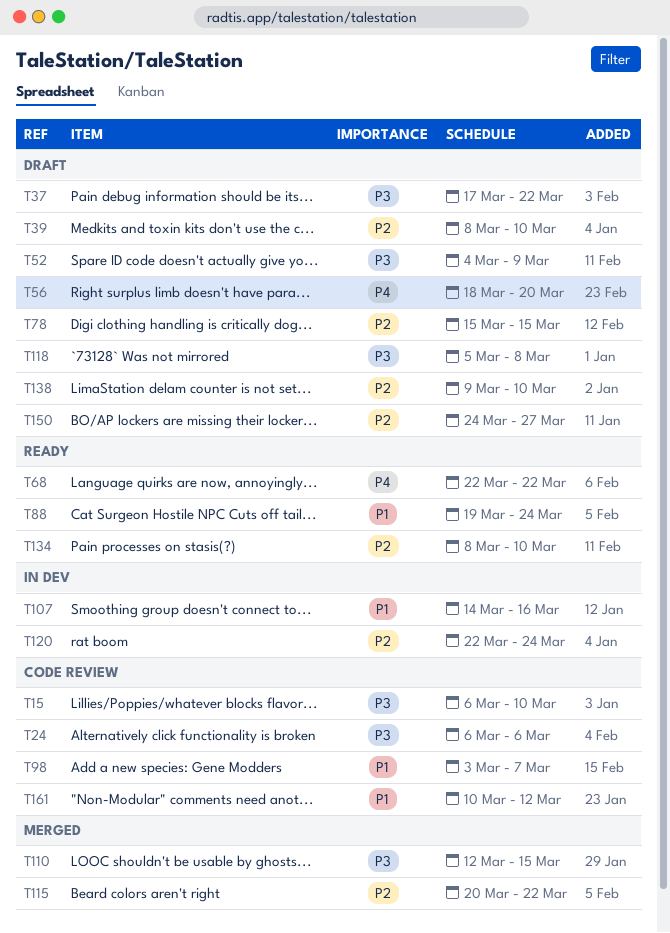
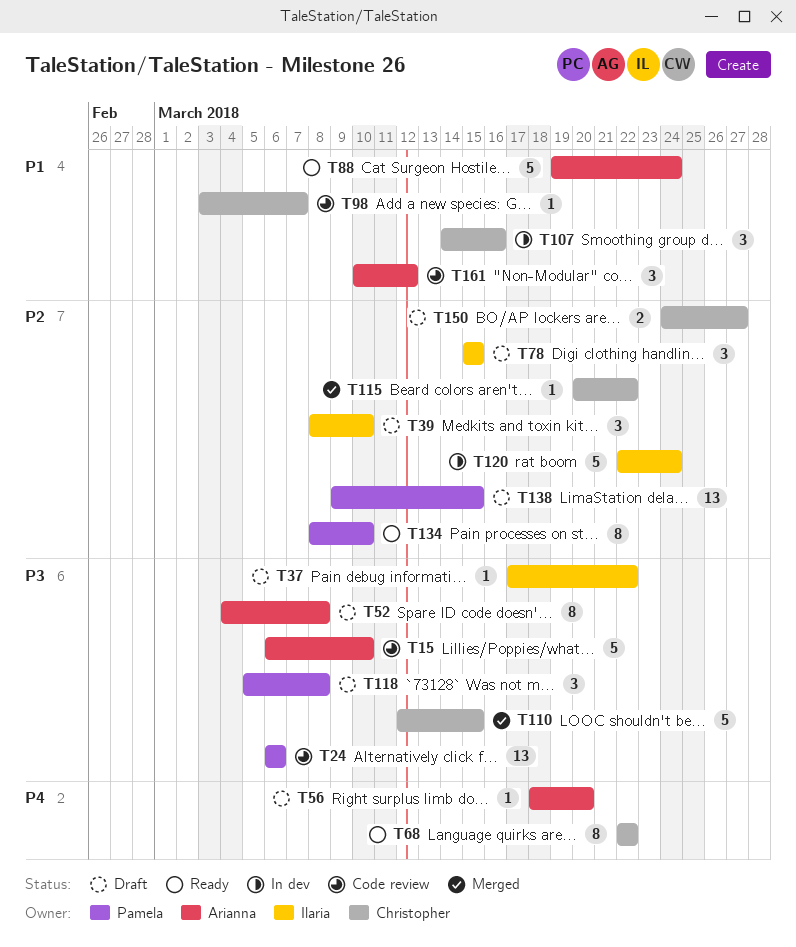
T52, due: Mar 9 -> Mar 8
T138, due: Mar 10 -> Mar 15

